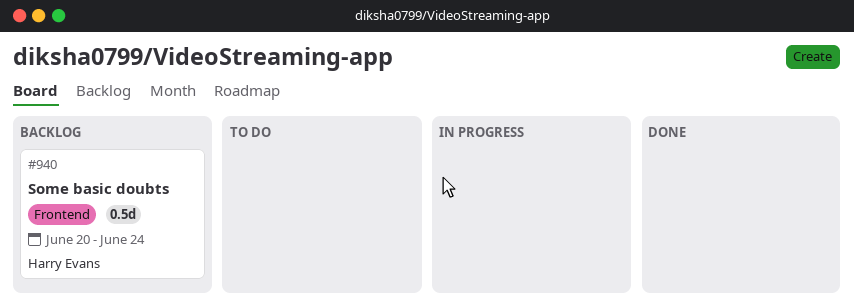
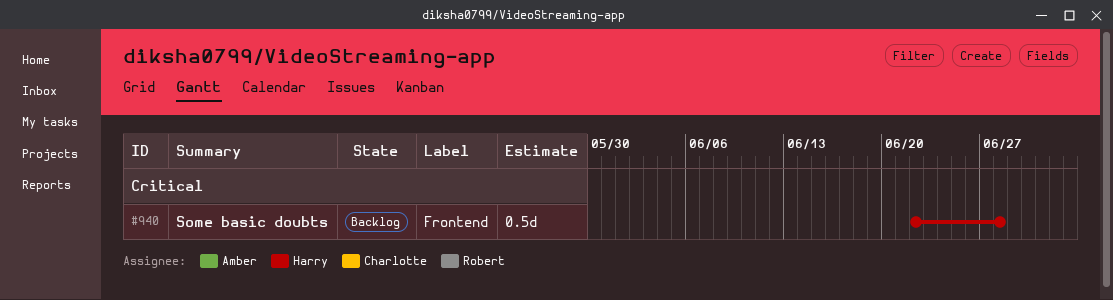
#940, start: Jun 20 -> Jun 22
#940, due: Jun 24 -> Jun 28

